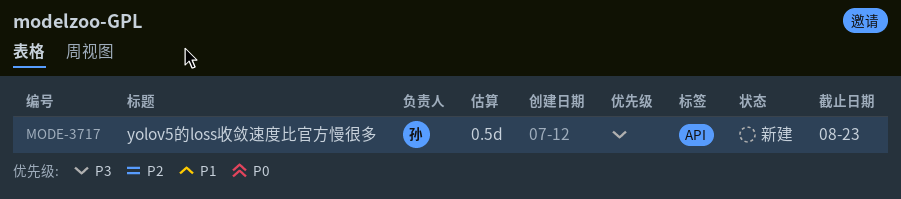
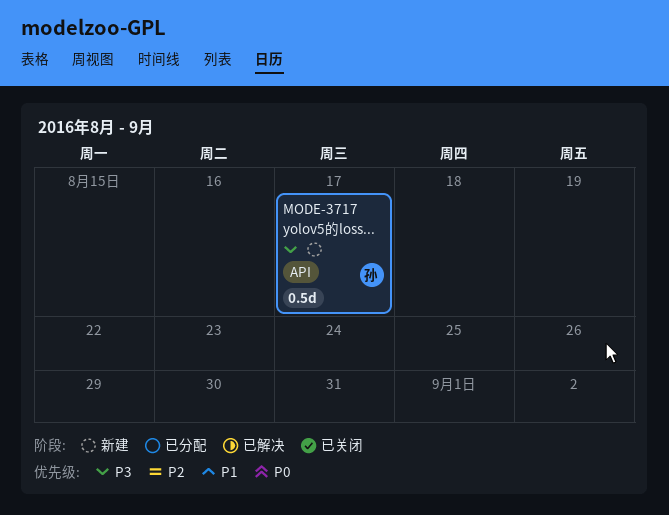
MODE-3717, due: Aug 23 -> Aug 17

